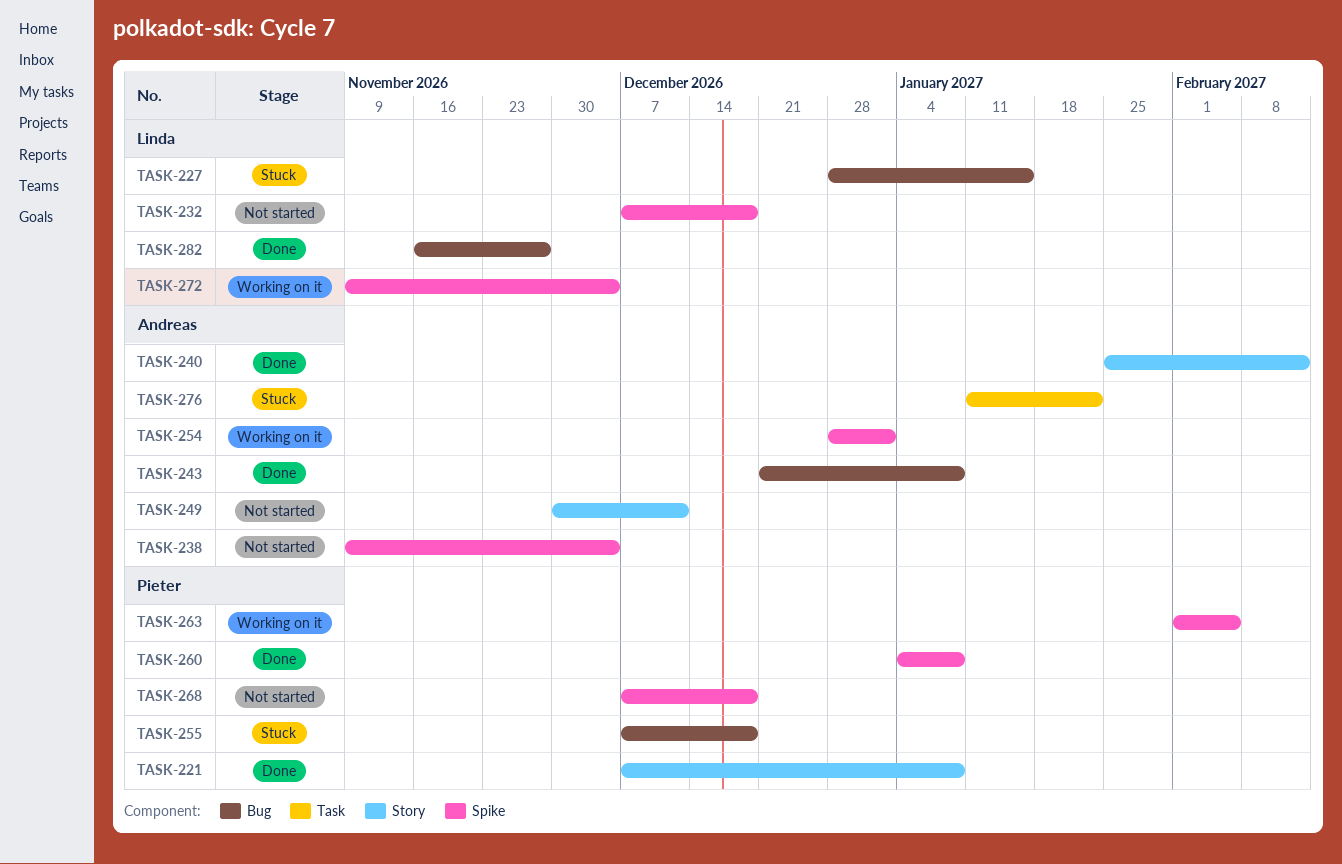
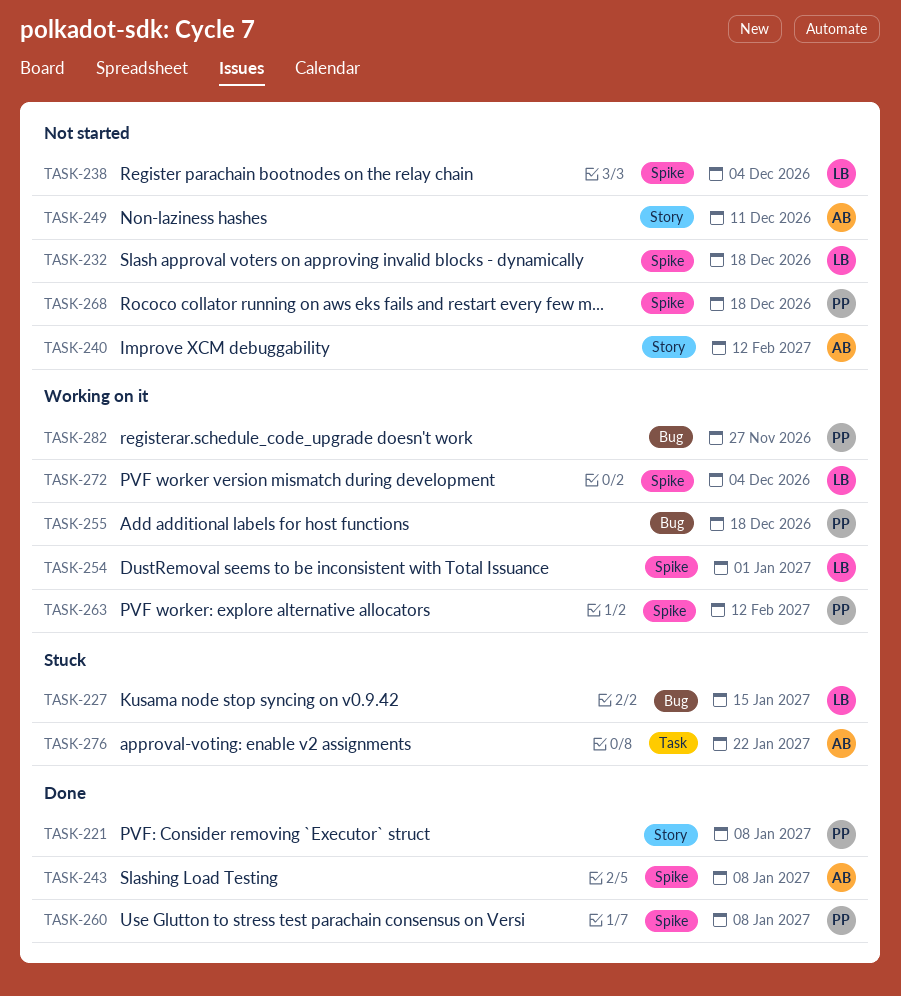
TASK-238, owner: Andreas -> Linda
TASK-240, status: Done -> Not started
TASK-243, label: Bug -> Spike
TASK-254, owner: Andreas -> Linda
TASK-255, status: Stuck -> Working on it
TASK-263, due: Feb 5 -> Feb 12
TASK-282, status: Done -> Working on it
TASK-282, owner: Linda -> Pieter

